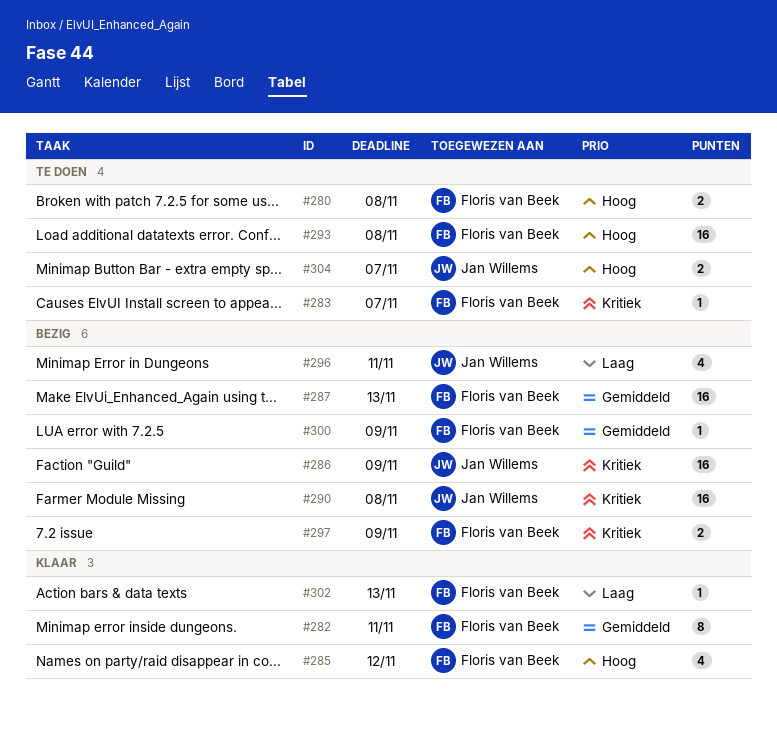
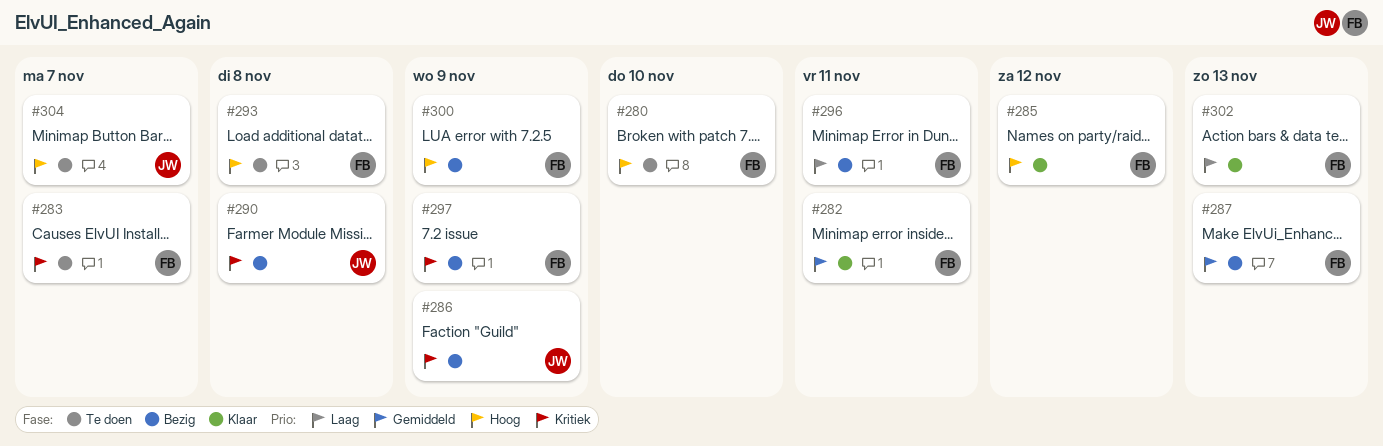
#280, due: Nov 8 -> Nov 10
#296, owner: Jan Willems -> Floris van Beek
#300, priority: Gemiddeld -> Hoog

